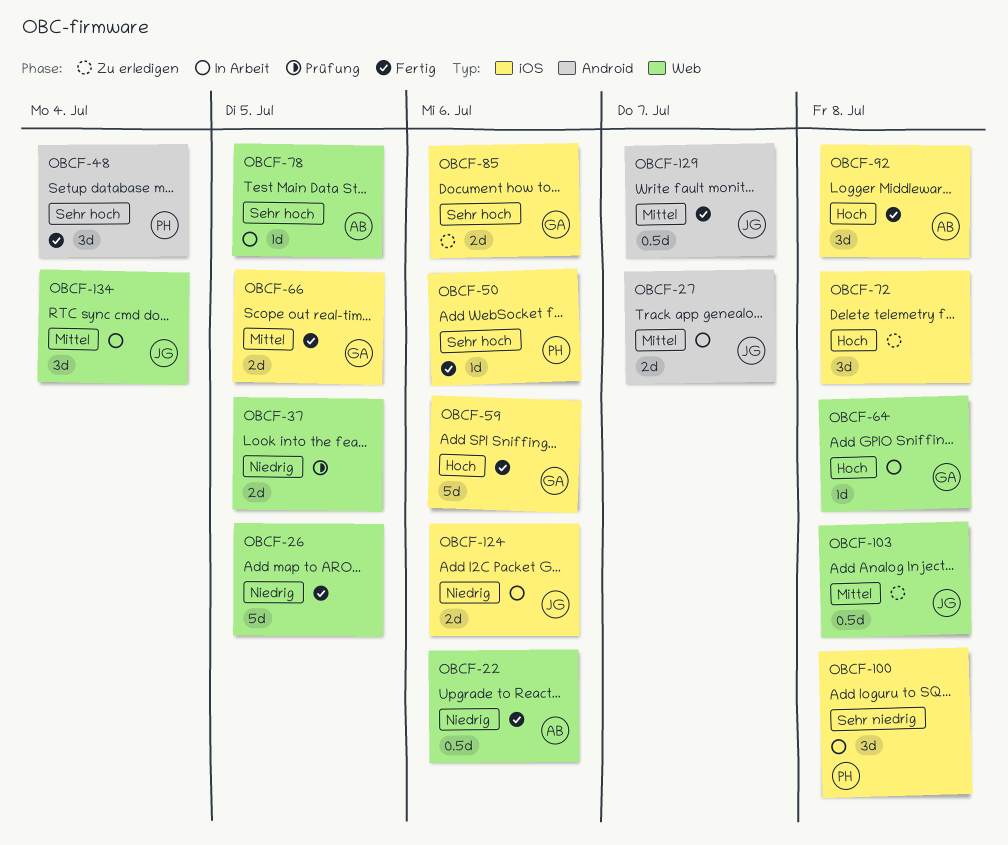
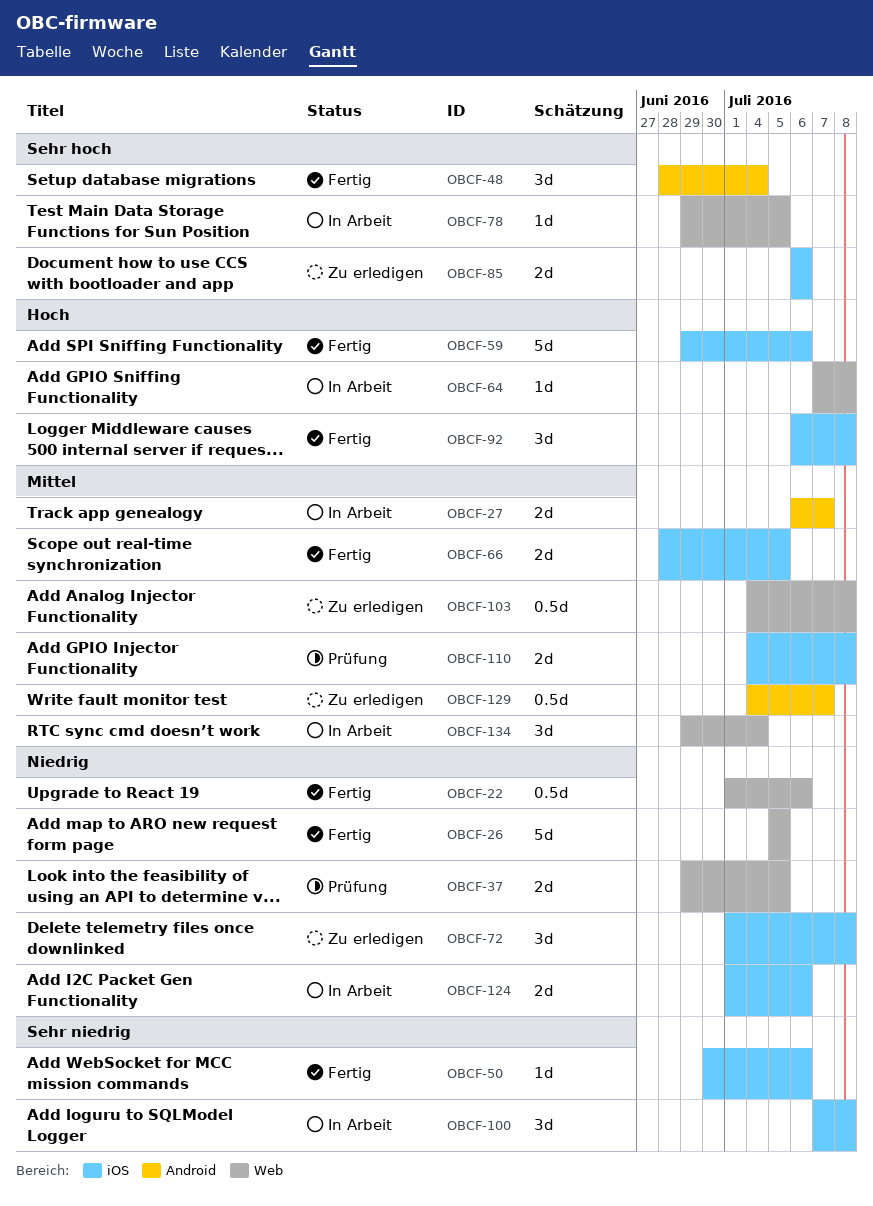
OBCF-50, priority: Sehr hoch -> Sehr niedrig
OBCF-72, priority: Hoch -> Niedrig
OBCF-110: none -> present
OBCF-129, status: Fertig -> Zu erledigen

